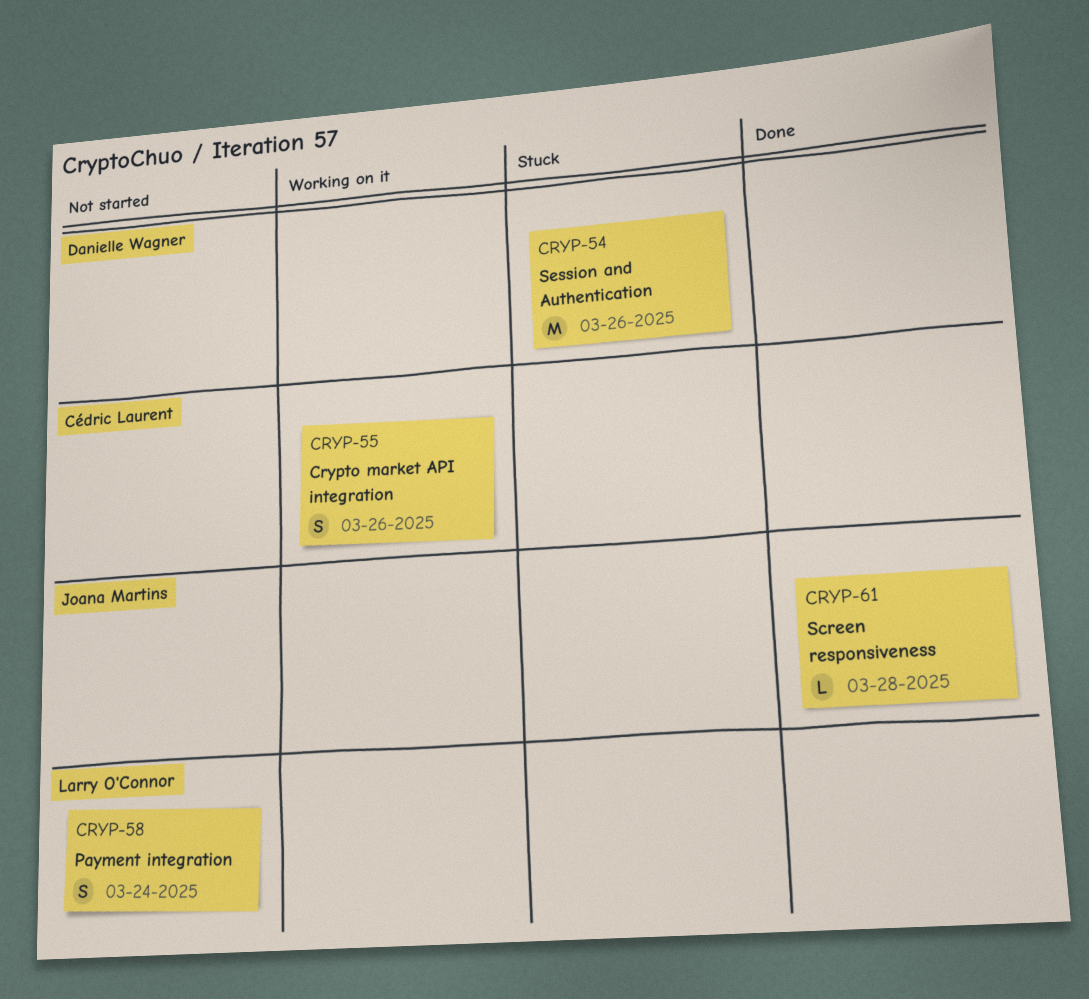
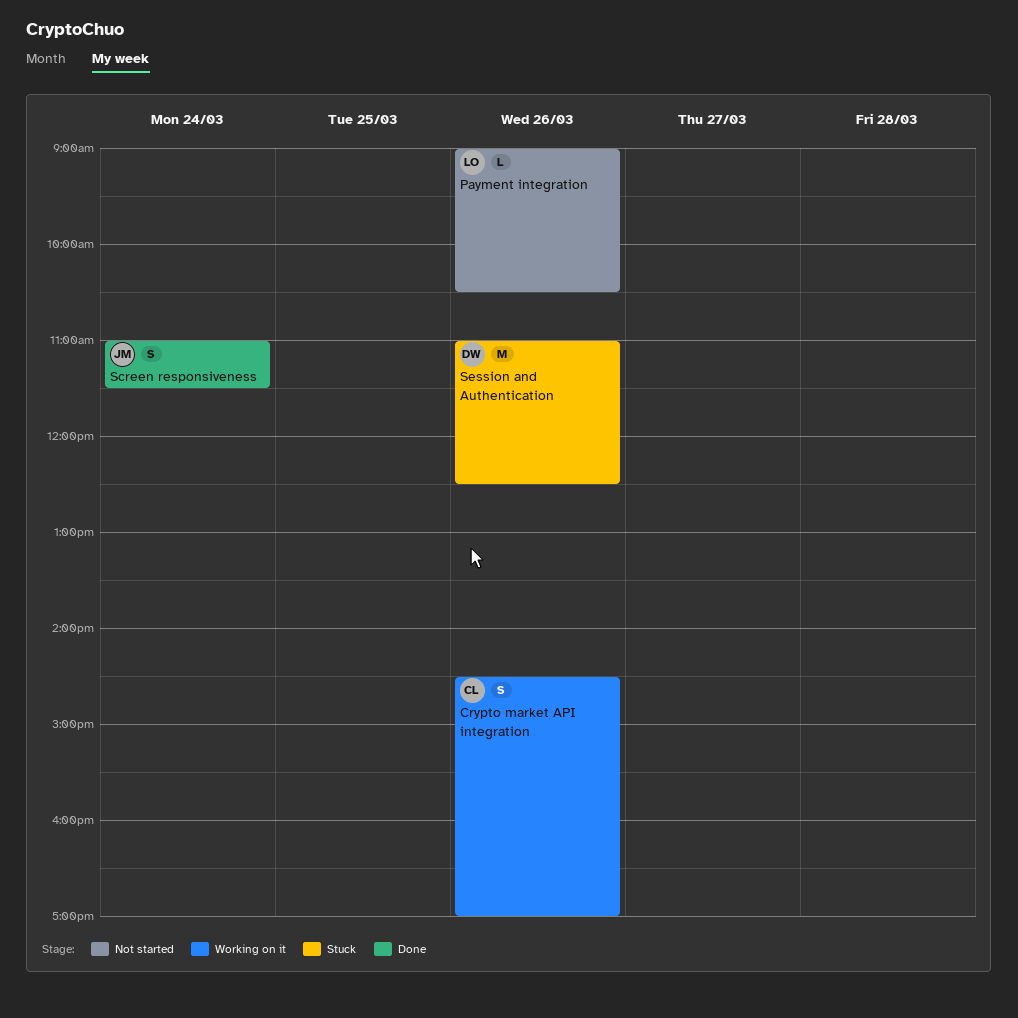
Payment integration, estimate: S -> L
Payment integration, day: Mar 24 -> Mar 26
Screen responsiveness, estimate: L -> S
Screen responsiveness, day: Mar 28 -> Mar 24

